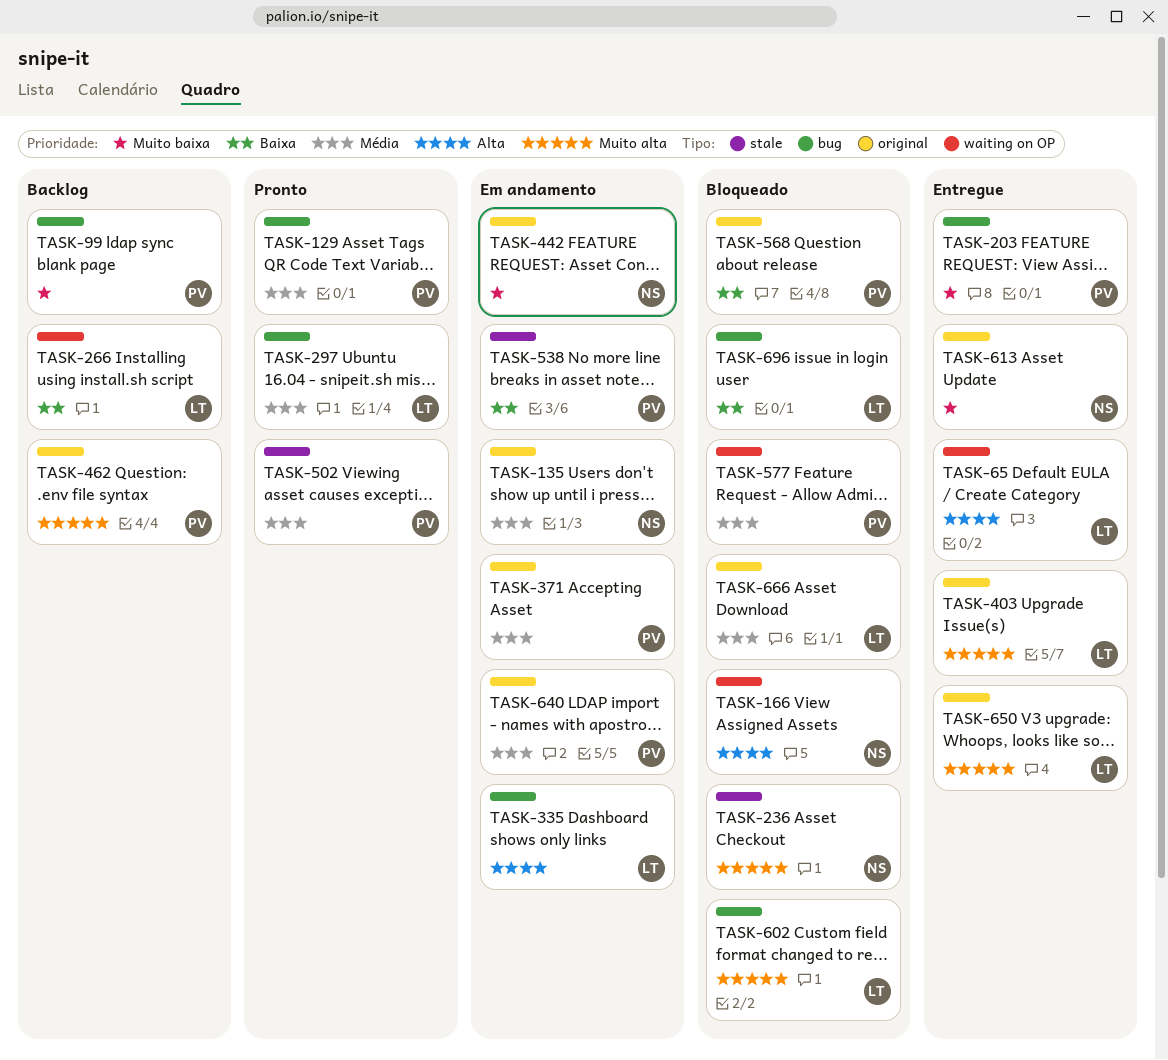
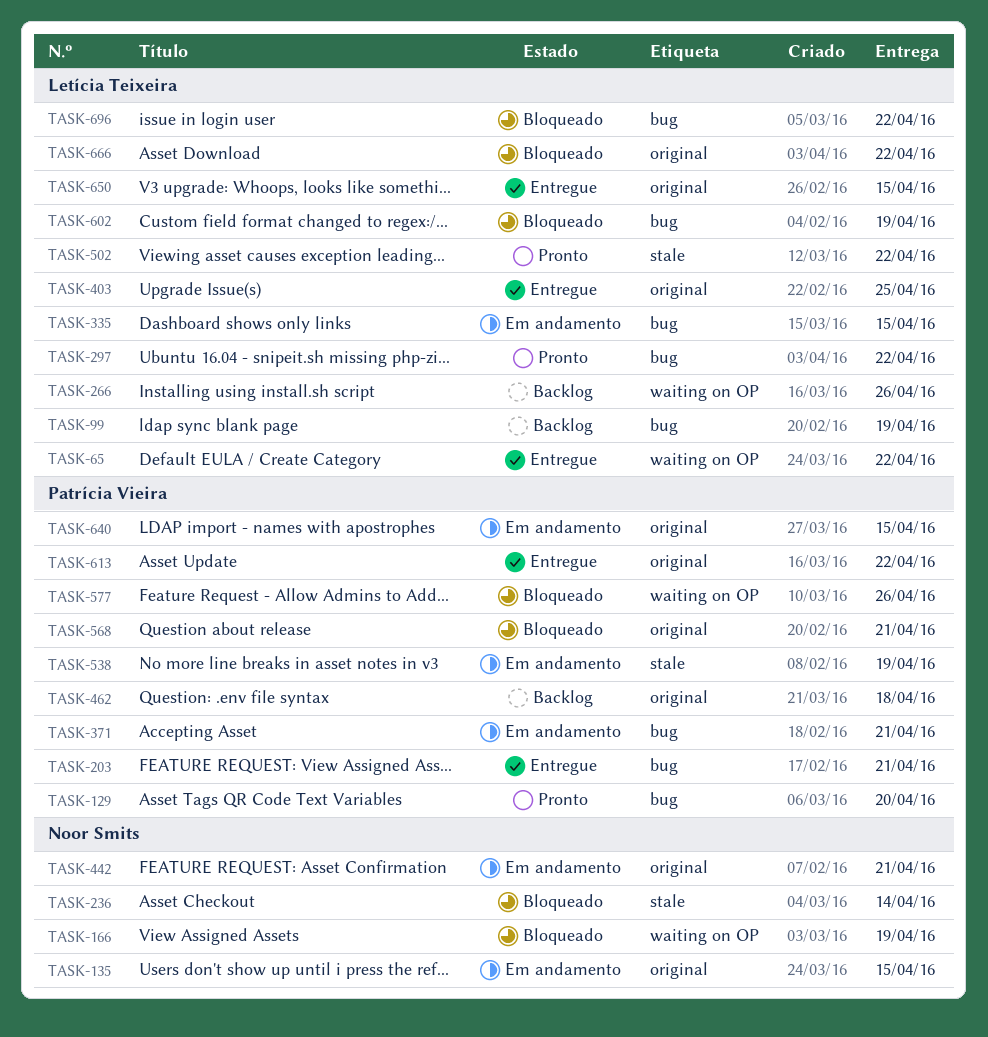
TASK-99, owner: Patrícia Vieira -> Letícia Teixeira
TASK-371, label: original -> bug
TASK-502, owner: Patrícia Vieira -> Letícia Teixeira
TASK-613, owner: Noor Smits -> Patrícia Vieira

